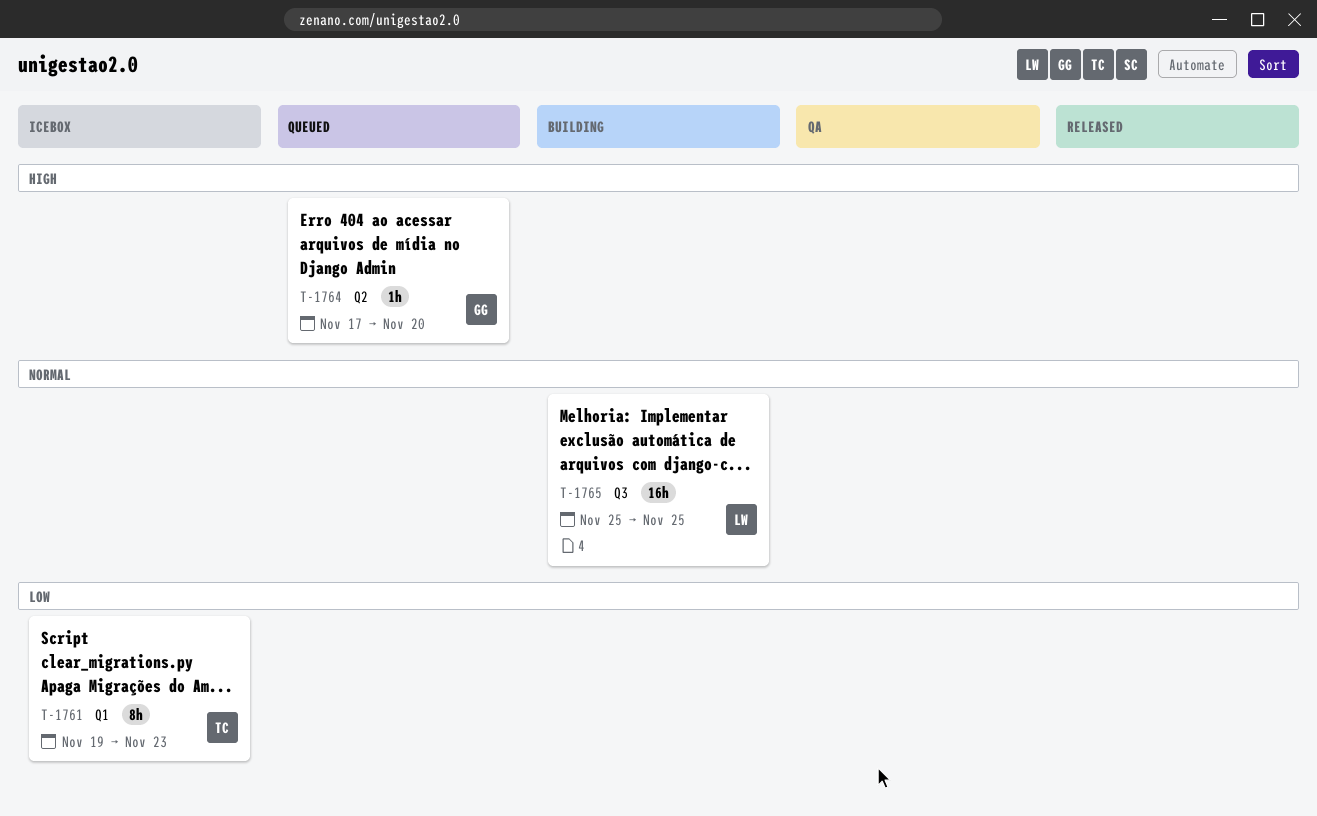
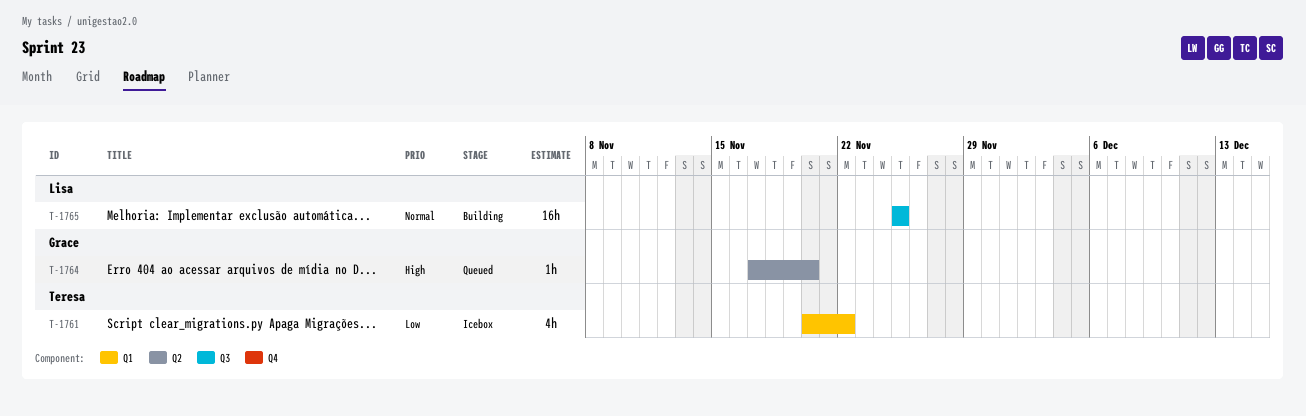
T-1761, estimate: 8h -> 4h
T-1761, start: Nov 19 -> Nov 20
T-1761, due: Nov 23 -> Nov 22

